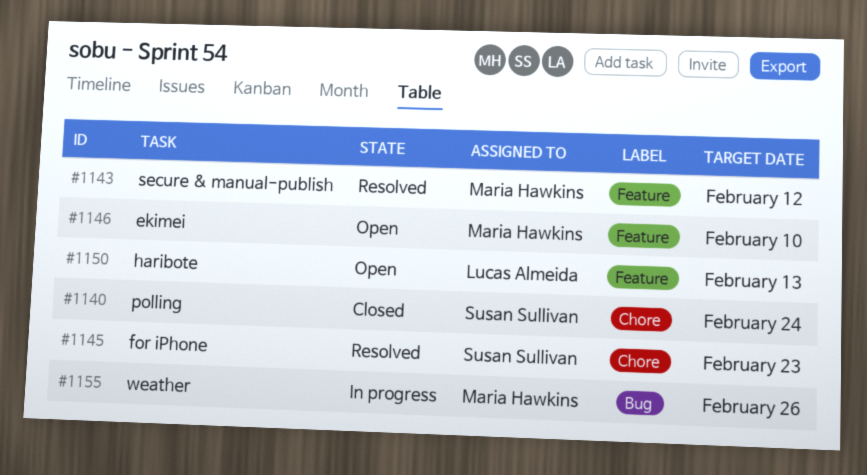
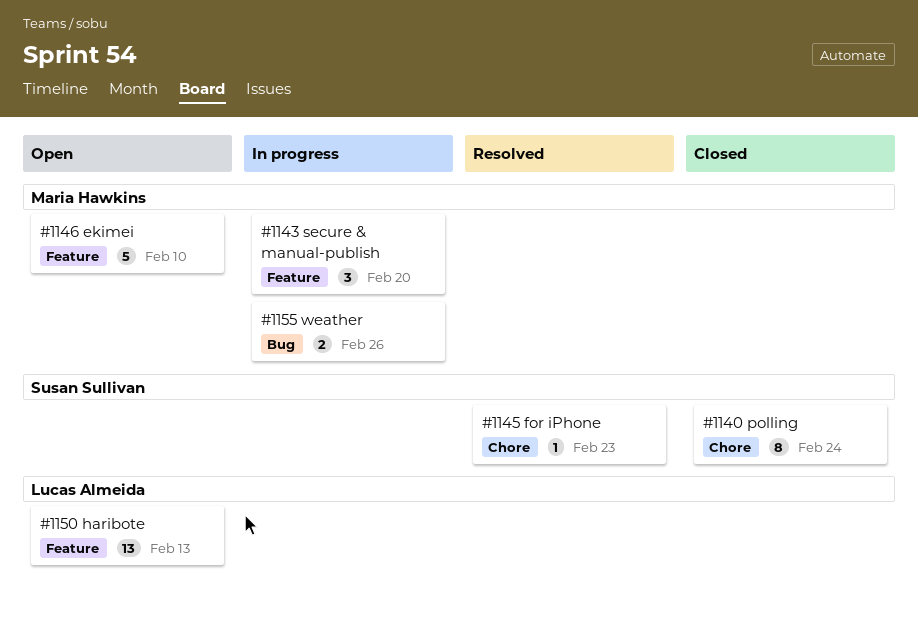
#1143, status: Resolved -> In progress
#1143, due: Feb 12 -> Feb 20

